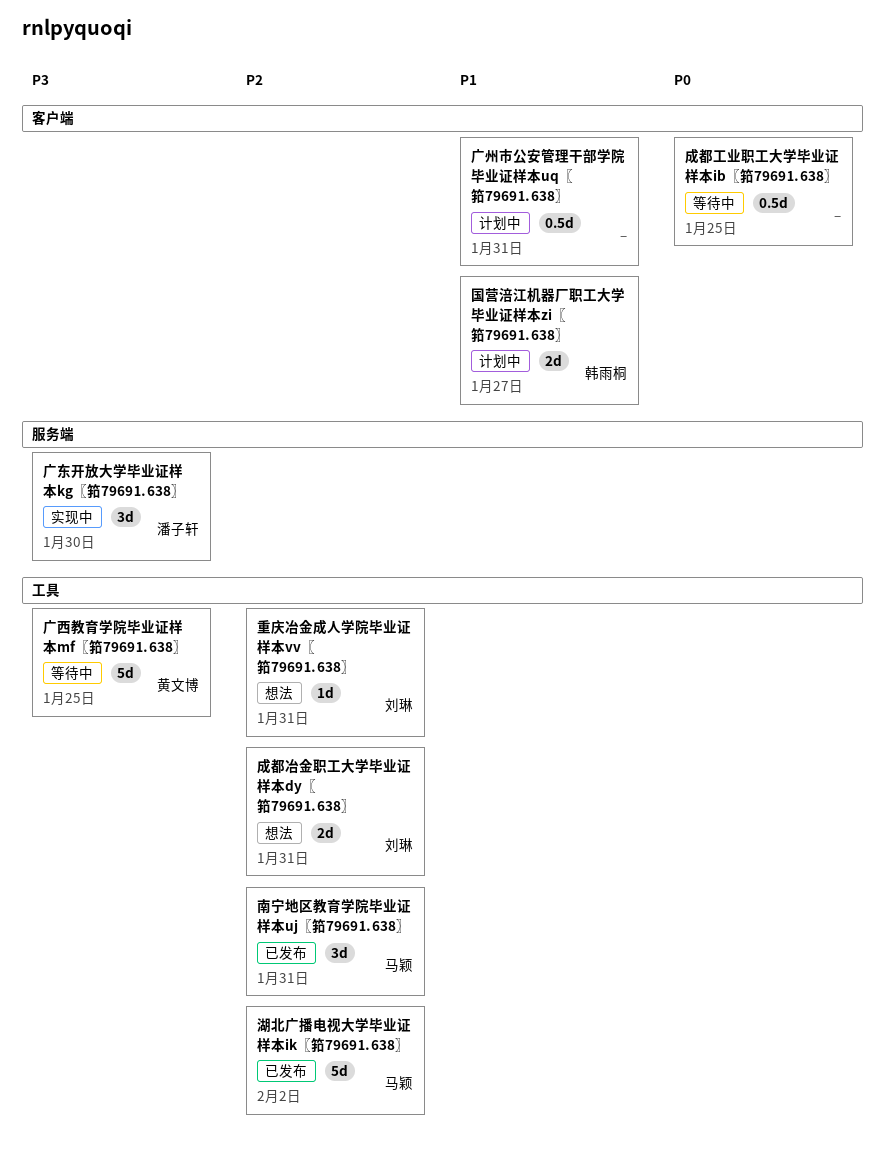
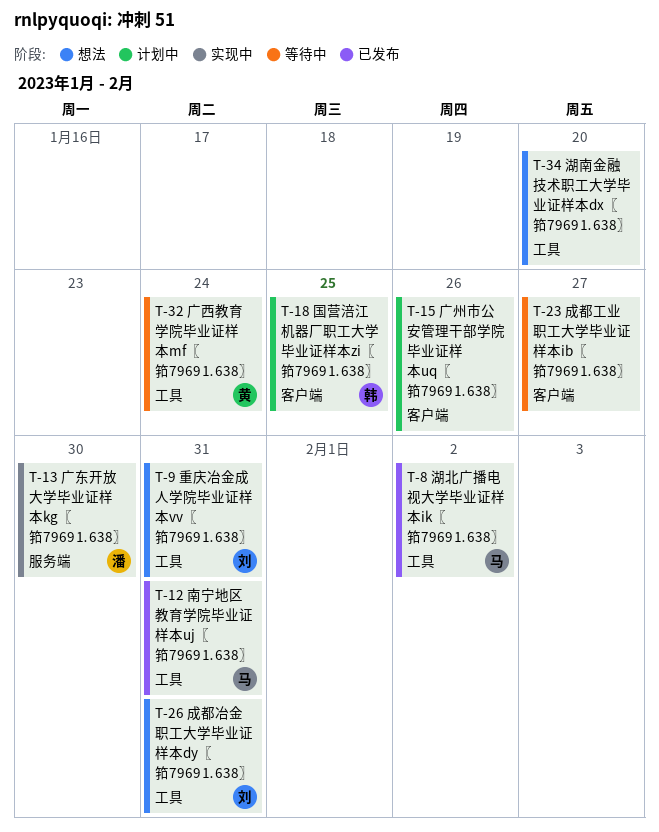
国营涪江机器厂职工大学毕业证样本zi〖筘7969⒈638〗, due: Jan 27 -> Jan 25
广州市公安管理干部学院毕业证样本uq〖筘7969⒈638〗, due: Jan 31 -> Jan 26
广西教育学院毕业证样本mf〖筘7969⒈638〗, due: Jan 25 -> Jan 24
成都工业职工大学毕业证样本ib〖筘7969⒈638〗, due: Jan 25 -> Jan 27
湖南金融技术职工大学毕业证样本dx〖筘7969⒈638〗: none -> present

